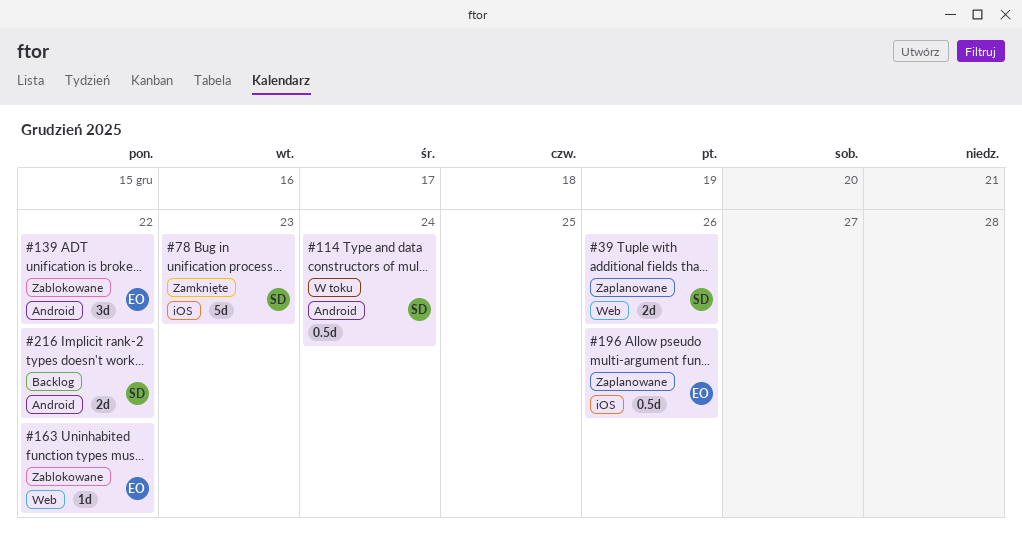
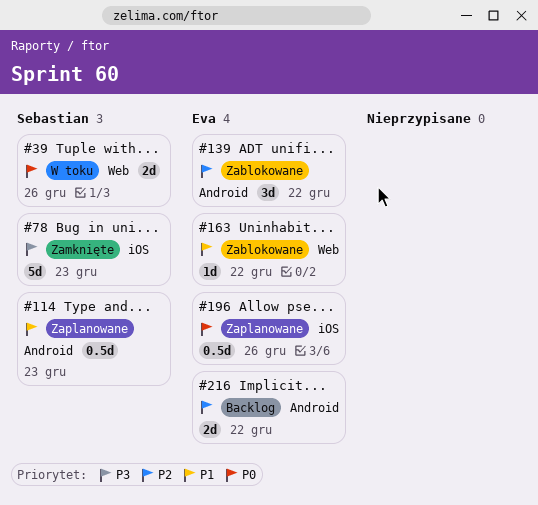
#39, status: Zaplanowane -> W toku
#114, status: W toku -> Zaplanowane
#114, due: Dec 24 -> Dec 23
#216, owner: Sebastian -> Eva

